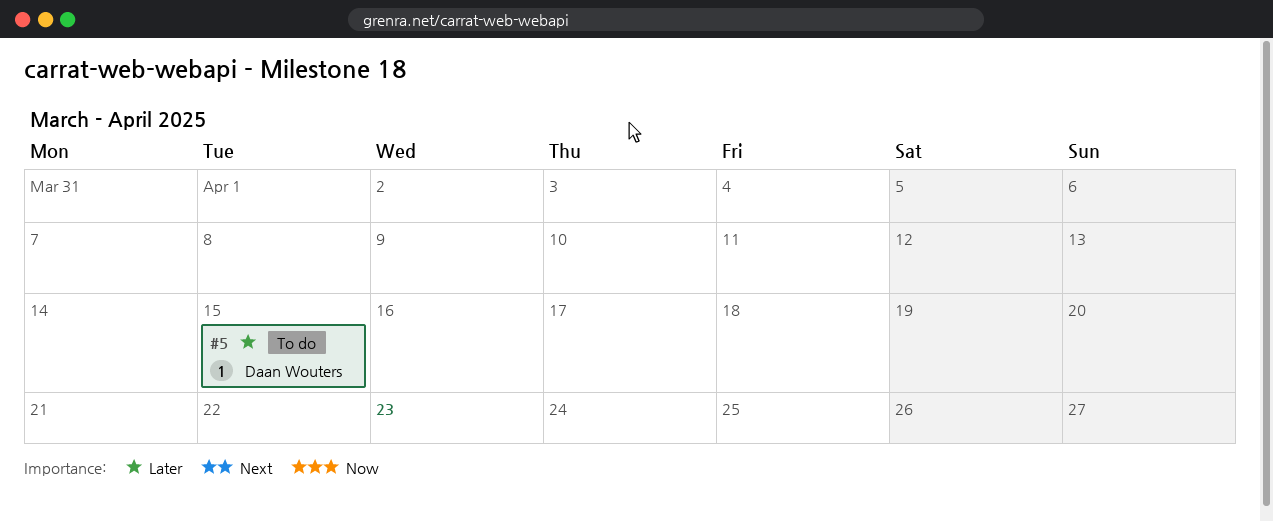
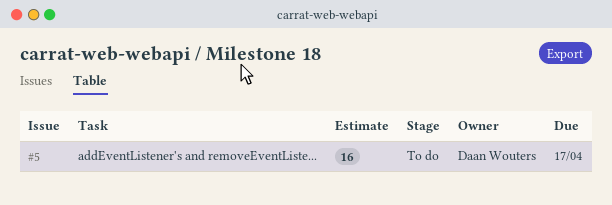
#5, estimate: 1 -> 16
#5, due: Apr 15 -> Apr 17

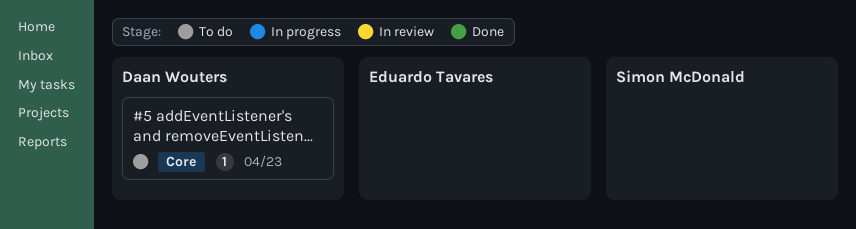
#5, estimate: 16 -> 1
#5, due: Apr 17 -> Apr 23

